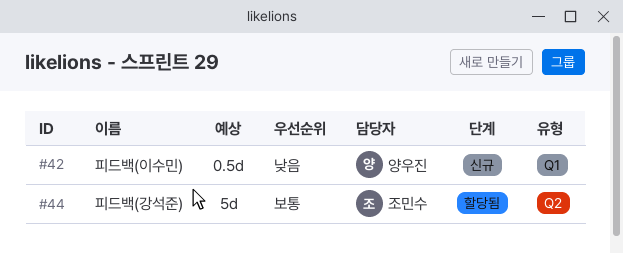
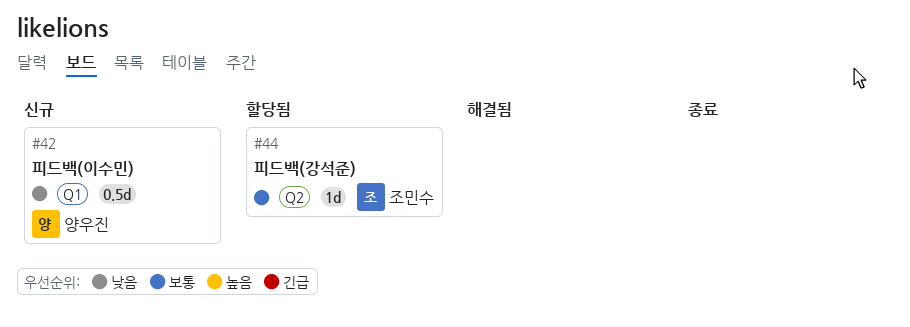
#44, estimate: 5d -> 1d

